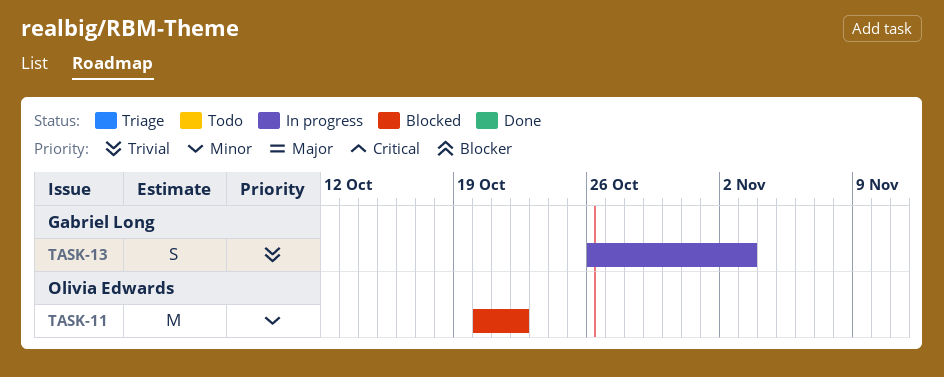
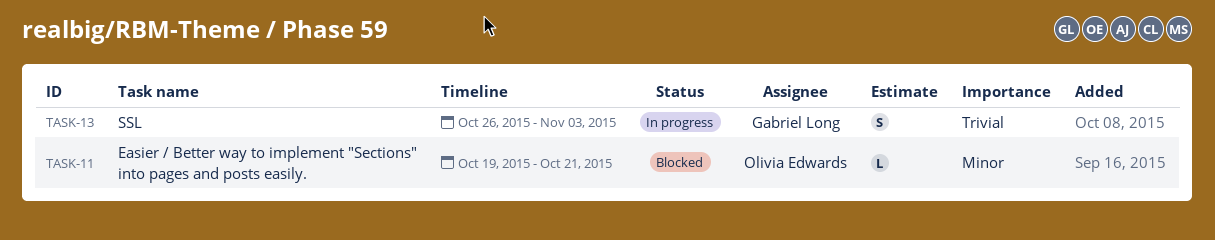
TASK-11, estimate: M -> L
TASK-11, start: Oct 20 -> Oct 19
TASK-11, due: Oct 22 -> Oct 21

